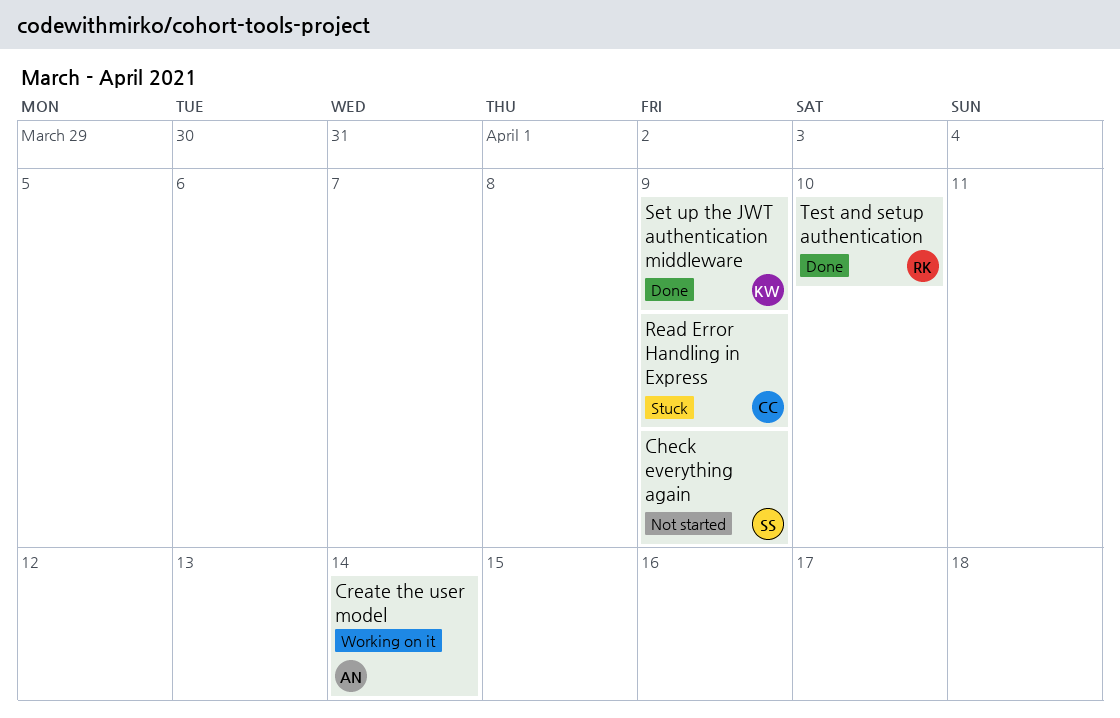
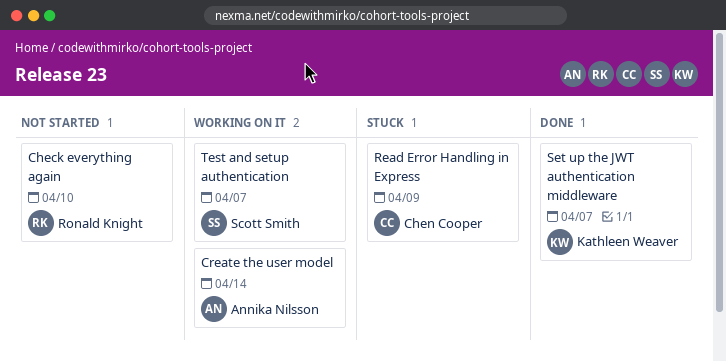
Check everything again, owner: Scott Smith -> Ronald Knight
Check everything again, due: Apr 9 -> Apr 10
Set up the JWT authentication middleware, due: Apr 9 -> Apr 7
Test and setup authentication, status: Done -> Working on it
Test and setup authentication, owner: Ronald Knight -> Scott Smith
Test and setup authentication, due: Apr 10 -> Apr 7

